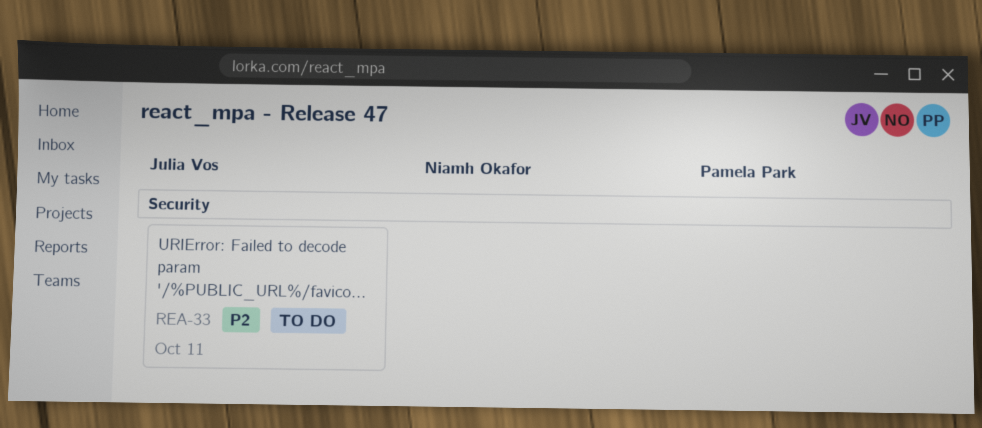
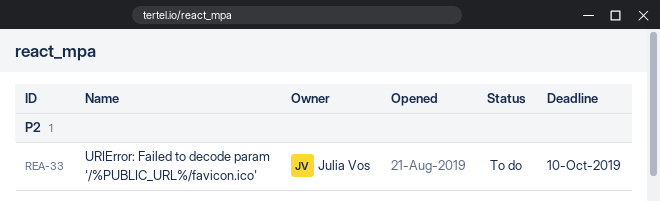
REA-33, due: Oct 11 -> Oct 10

